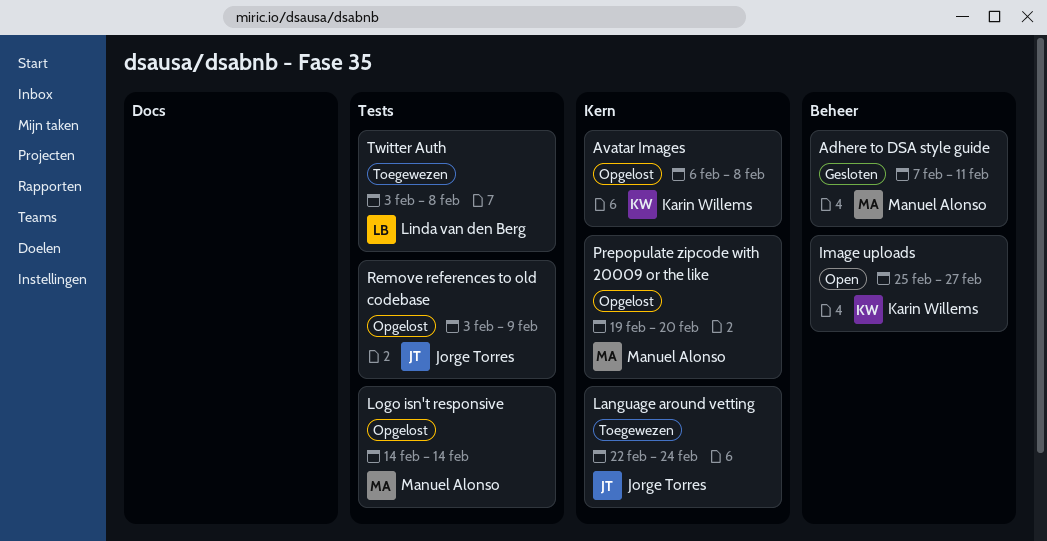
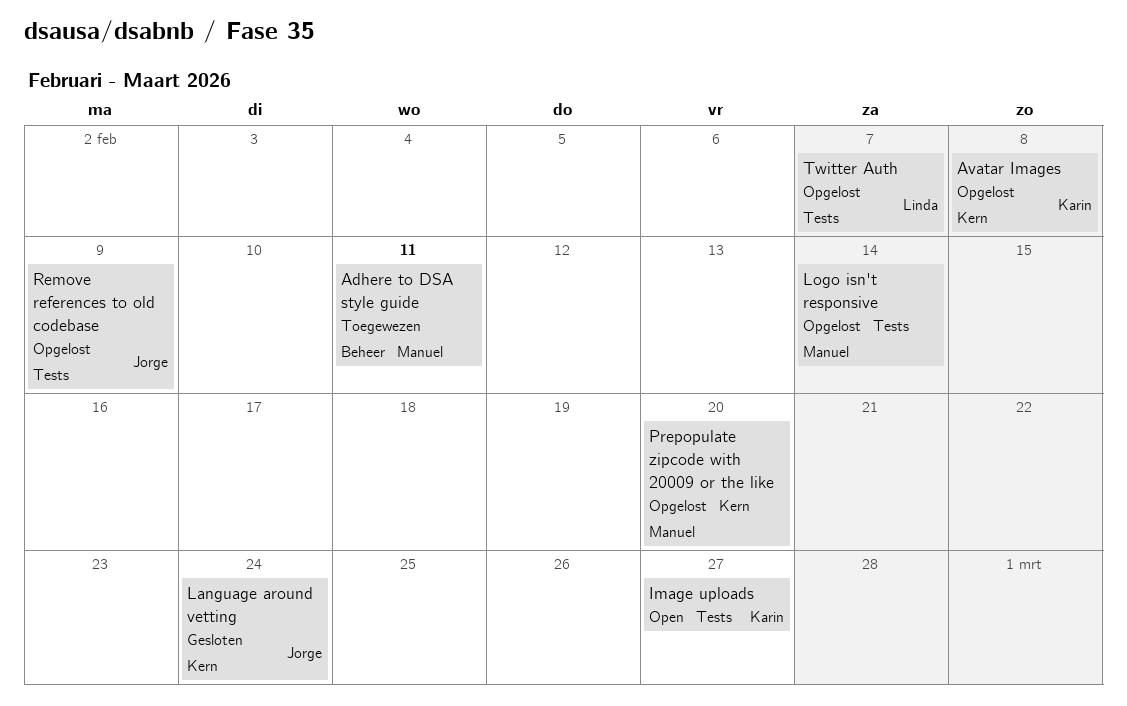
Adhere to DSA style guide, status: Gesloten -> Toegewezen
Image uploads, label: Beheer -> Tests
Language around vetting, status: Toegewezen -> Gesloten
Twitter Auth, status: Toegewezen -> Opgelost
Twitter Auth, due: Feb 8 -> Feb 7

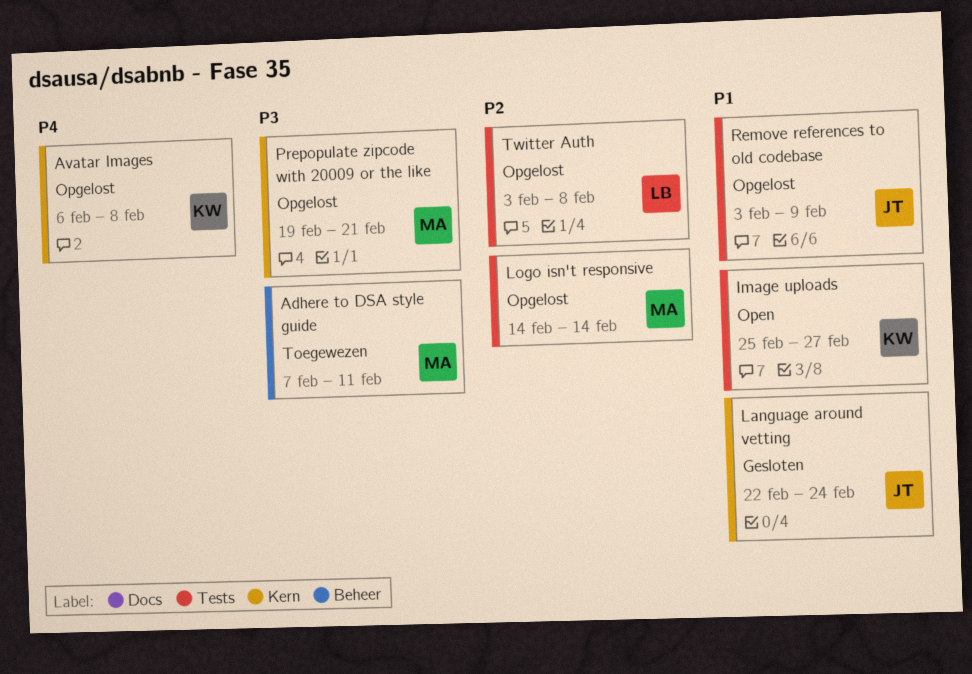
Prepopulate zipcode with 20009 or the like, due: Feb 20 -> Feb 21
Twitter Auth, due: Feb 7 -> Feb 8

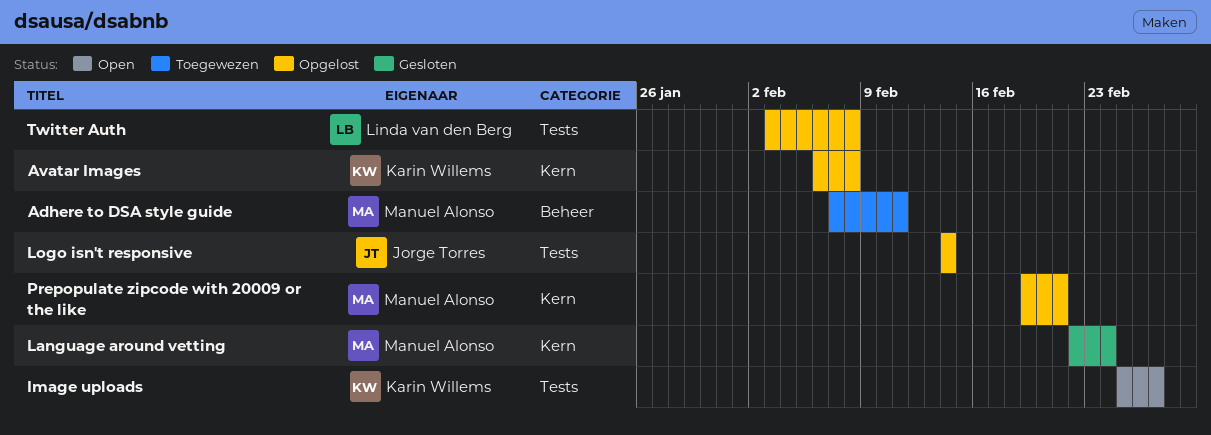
Language around vetting, owner: Jorge Torres -> Manuel Alonso
Logo isn't responsive, owner: Manuel Alonso -> Jorge Torres
Remove references to old codebase: present -> none

